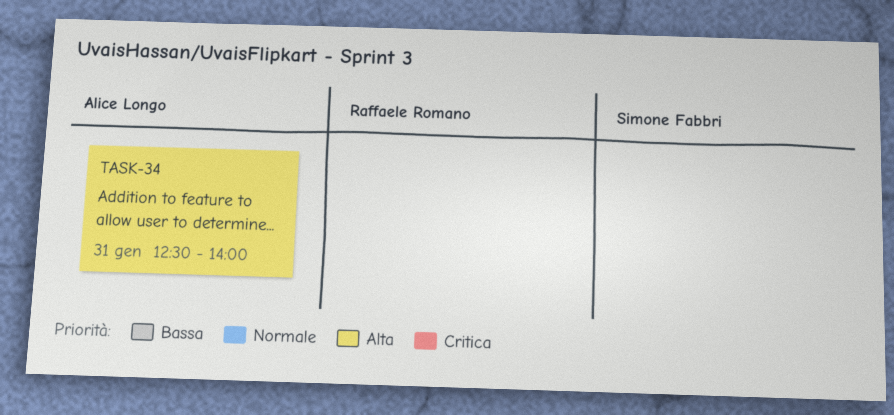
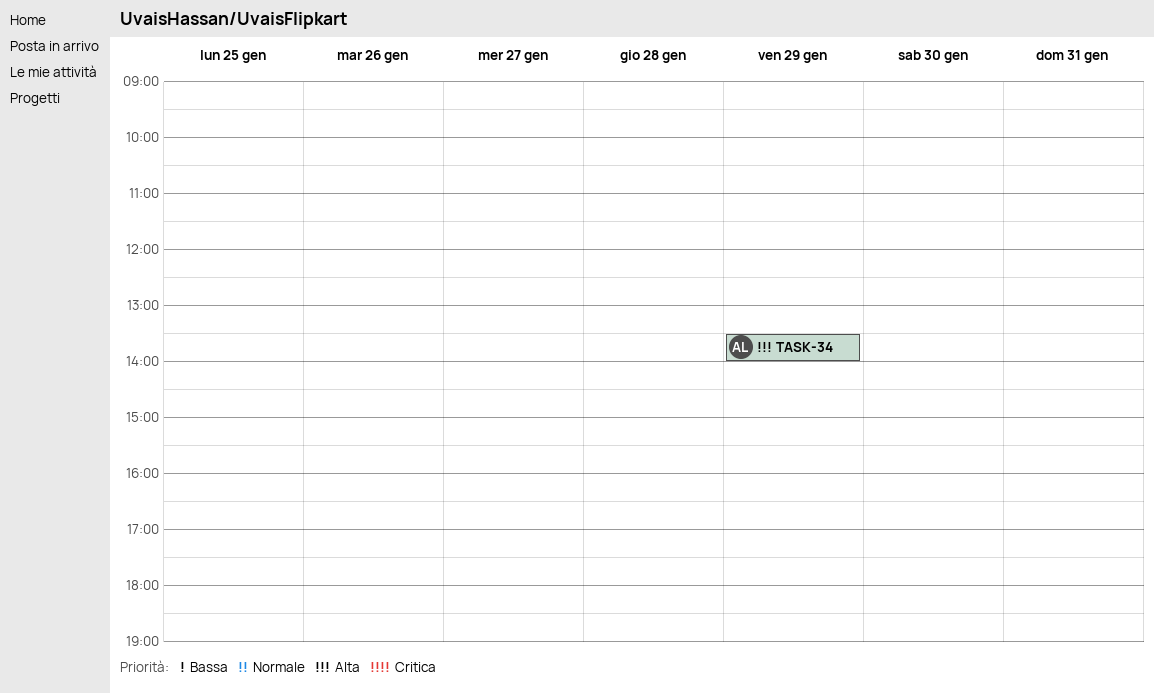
TASK-34, day: Jan 31 -> Jan 29
TASK-34, begins: 12:30 -> 13:30

